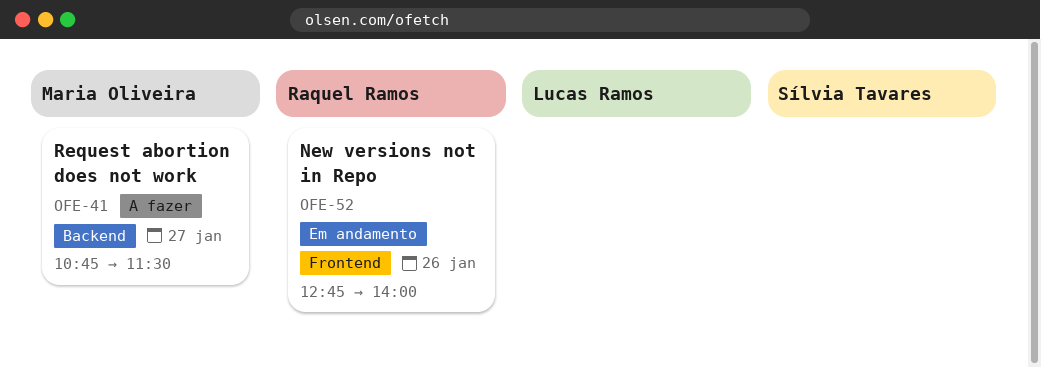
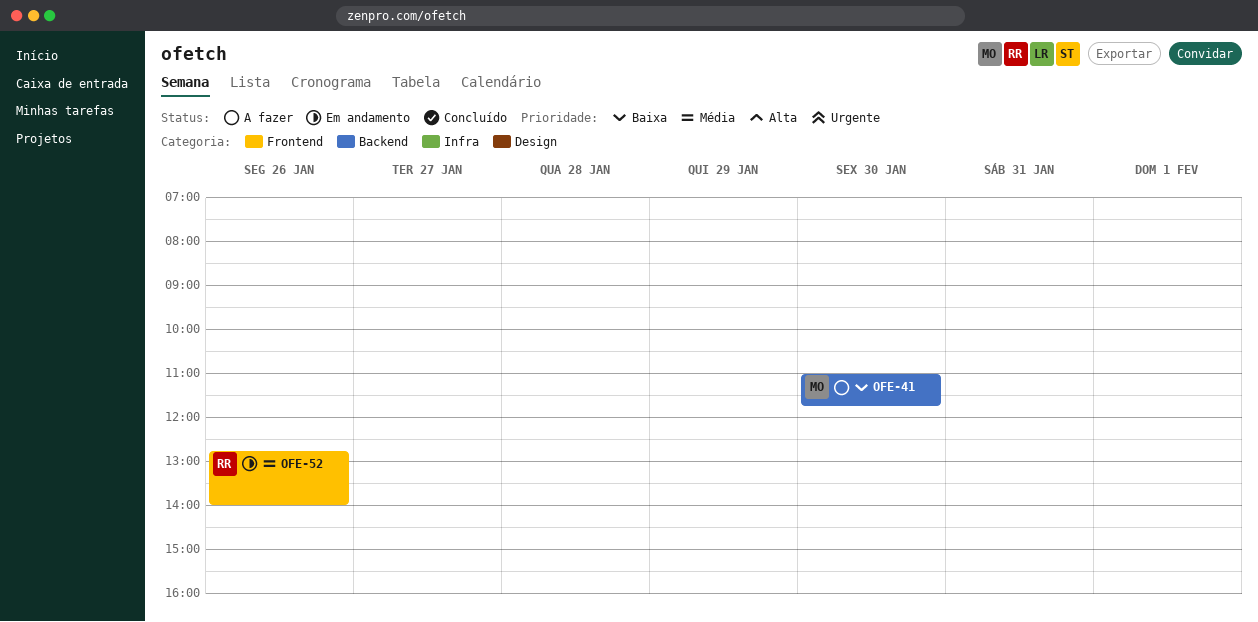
OFE-41, day: Jan 27 -> Jan 30
OFE-41, begins: 10:45 -> 11:00
OFE-41, ends: 11:30 -> 11:45

